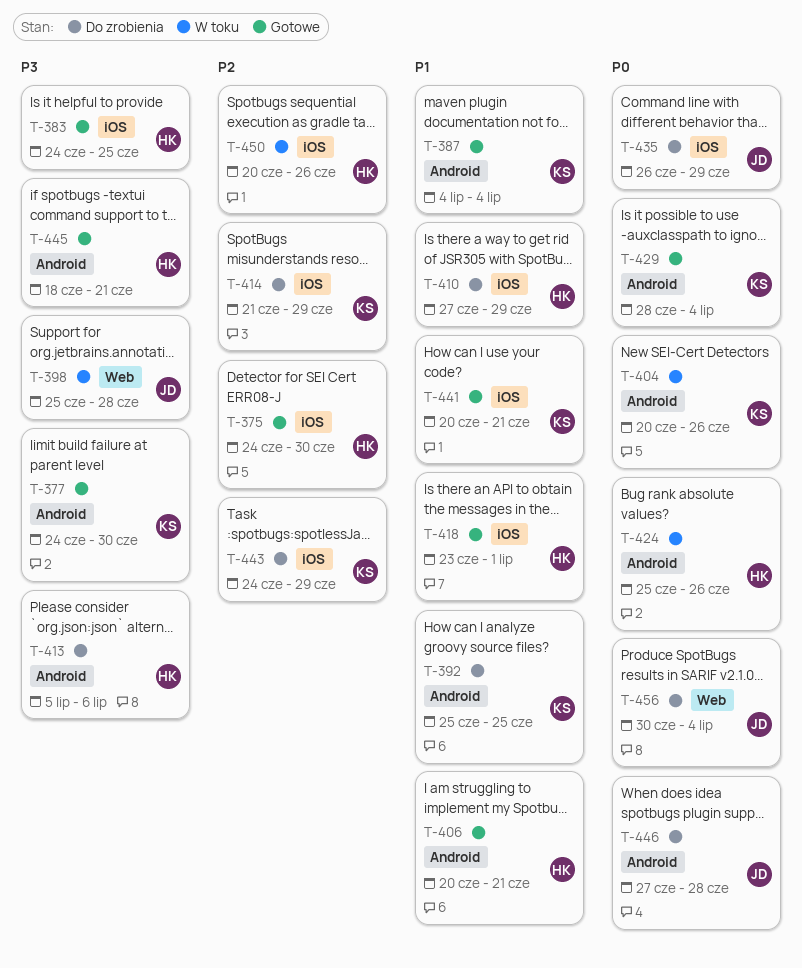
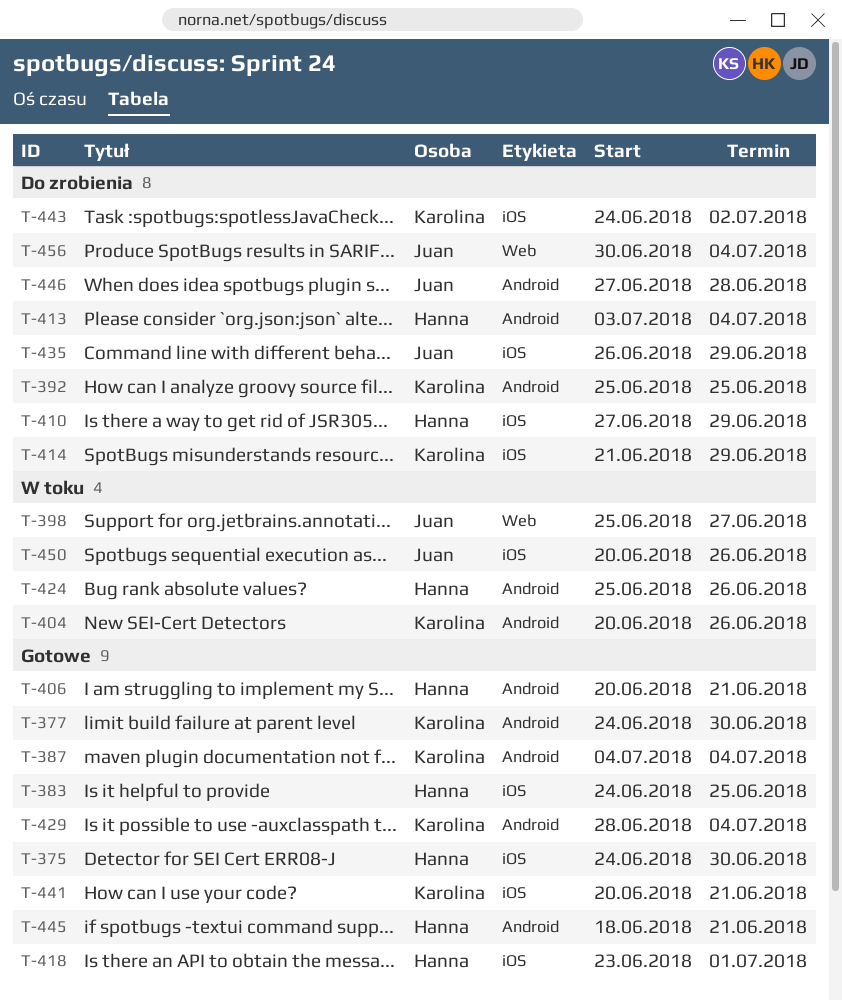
T-398, due: Jun 28 -> Jun 27
T-413, start: Jul 5 -> Jul 3
T-413, due: Jul 6 -> Jul 4
T-443, due: Jun 29 -> Jul 2
T-450, owner: Hanna -> Juan

